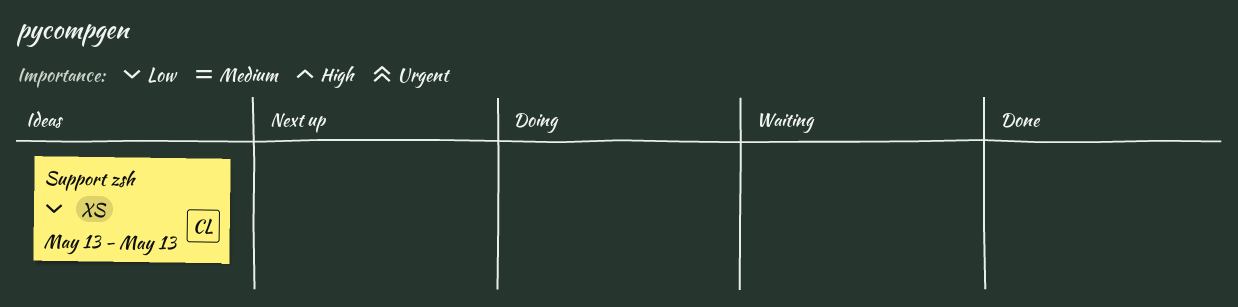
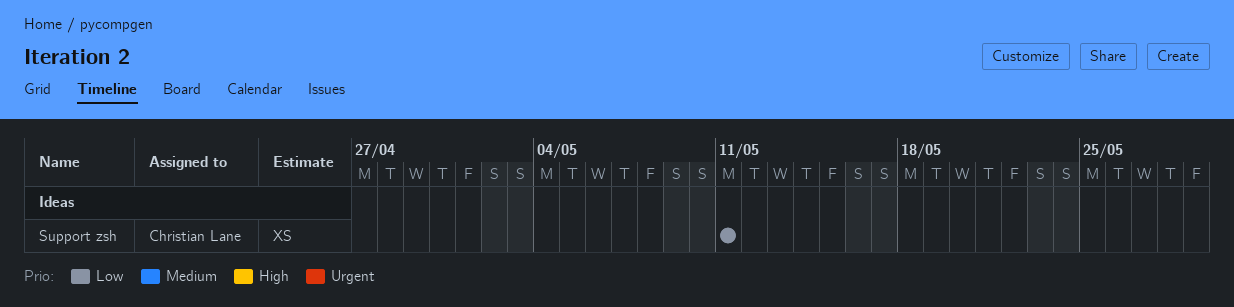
Support zsh, start: May 13 -> May 11
Support zsh, due: May 13 -> May 11

